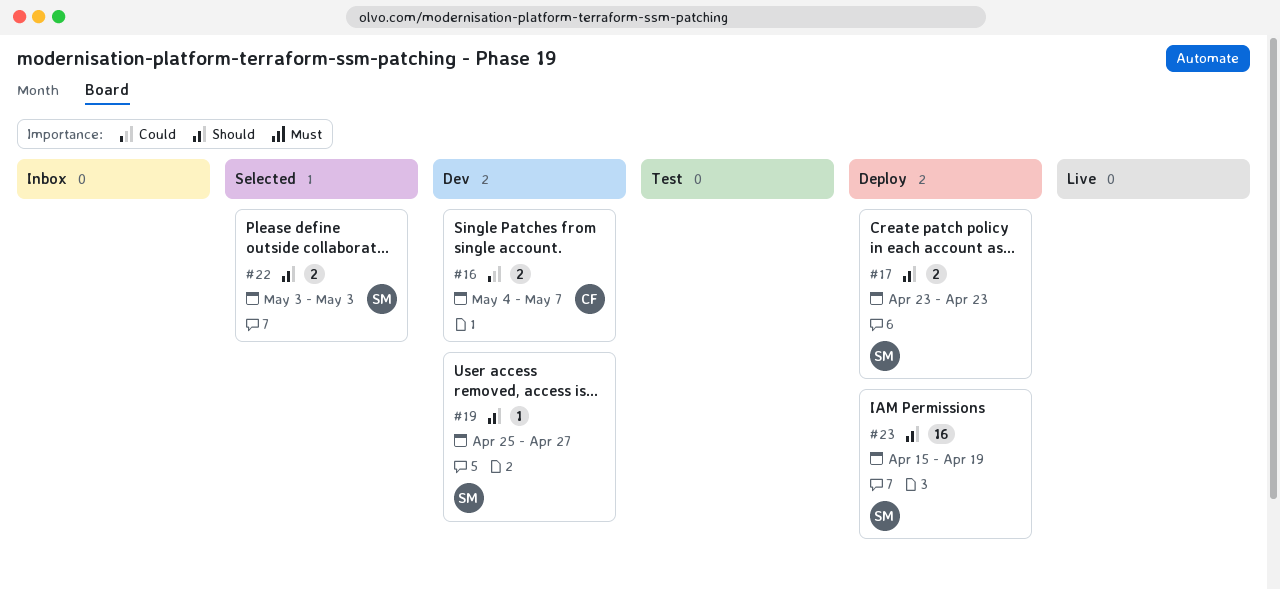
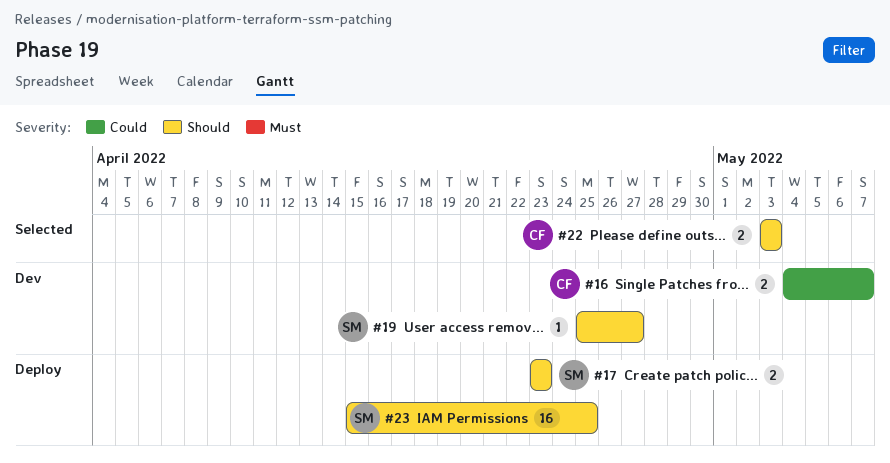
#22, owner: SM -> CF
#23, due: Apr 19 -> Apr 25

